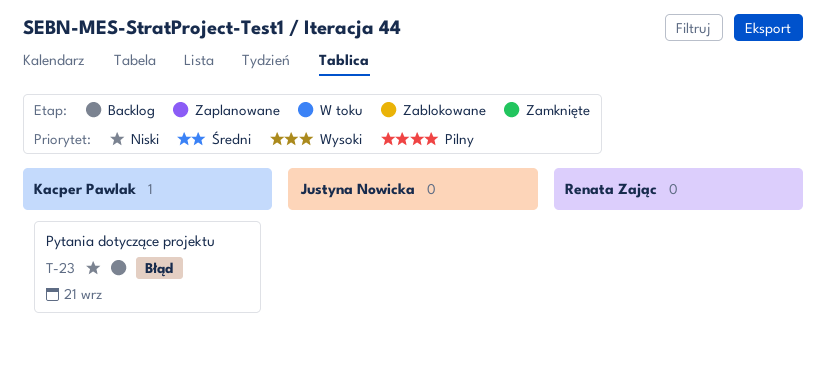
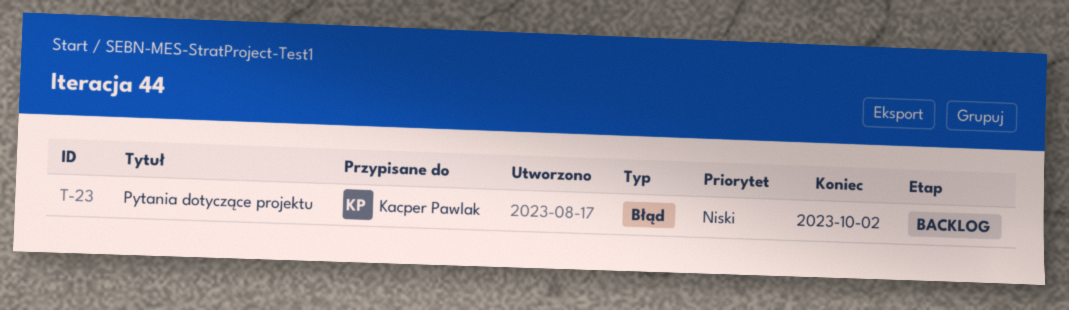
T-23, due: Sep 21 -> Oct 2

